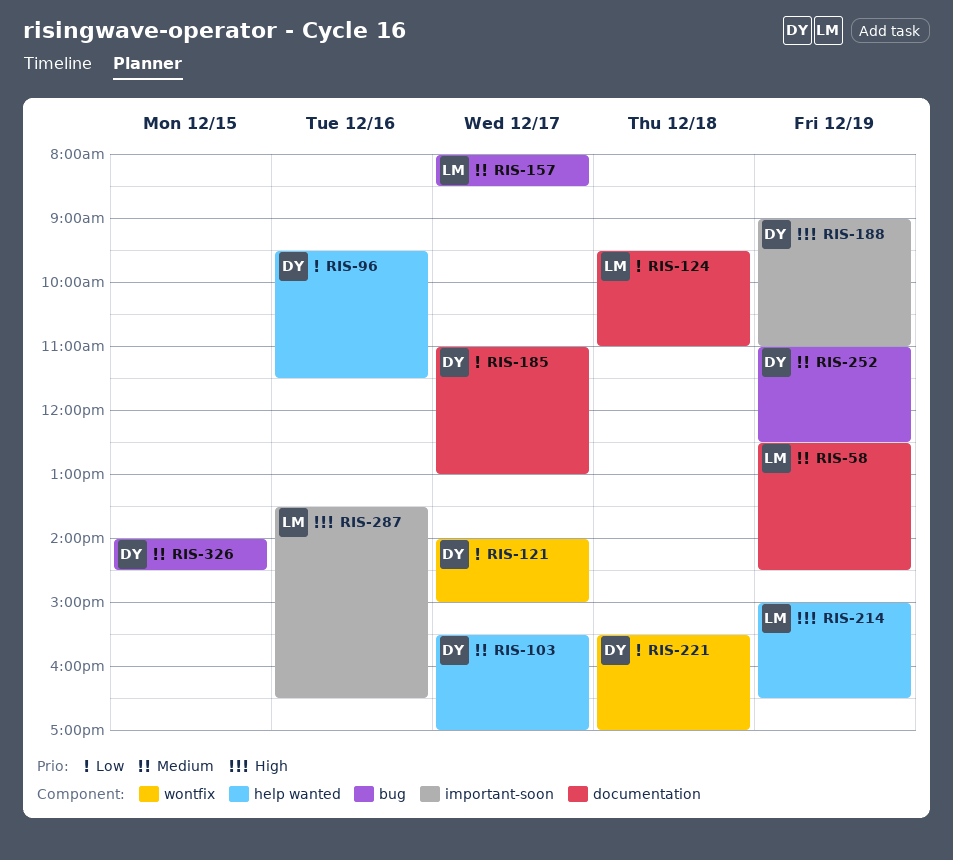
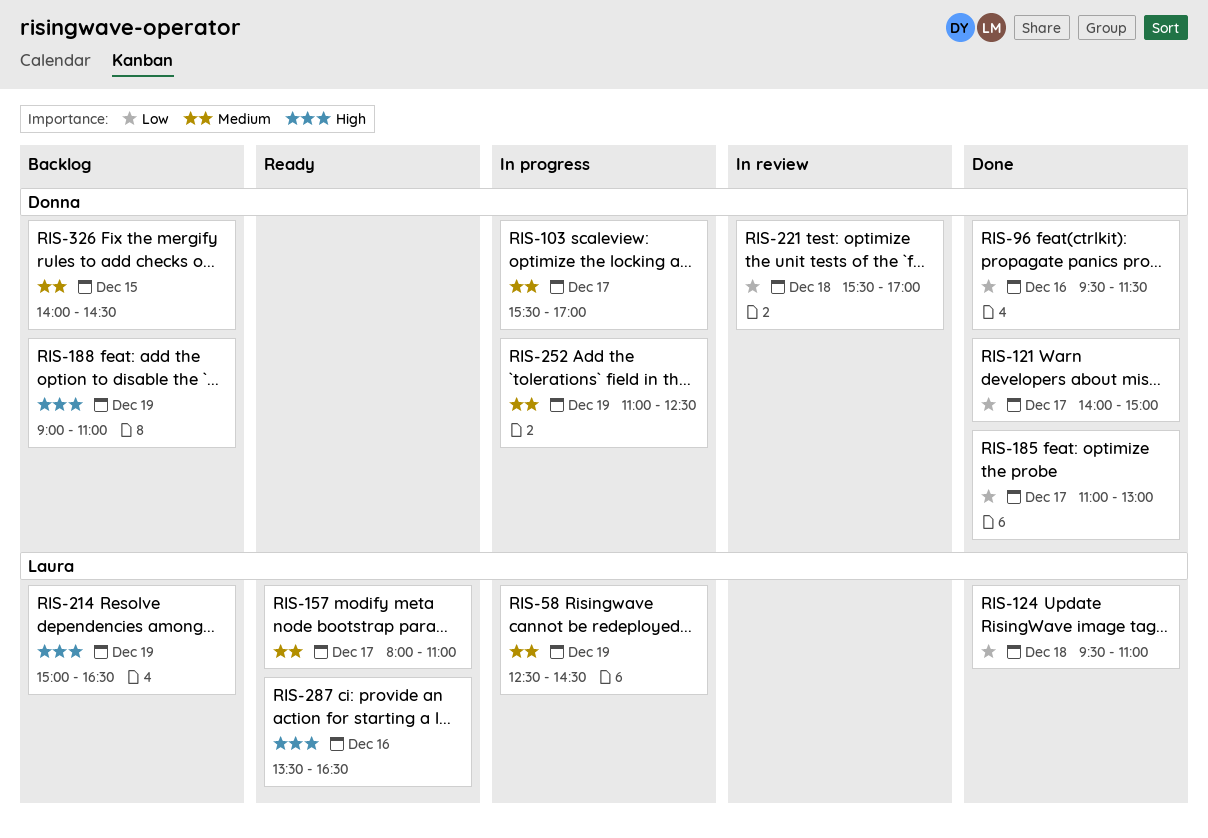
RIS-157, ends: 08:30 -> 11:00

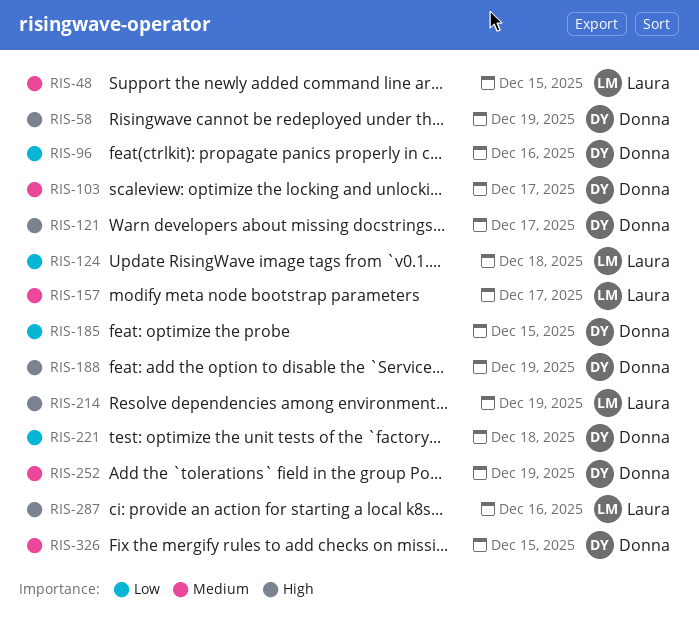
RIS-48: none -> present
RIS-58, owner: Laura -> Donna
RIS-58, priority: Medium -> High
RIS-121, priority: Low -> High
RIS-185, day: Dec 17 -> Dec 15

